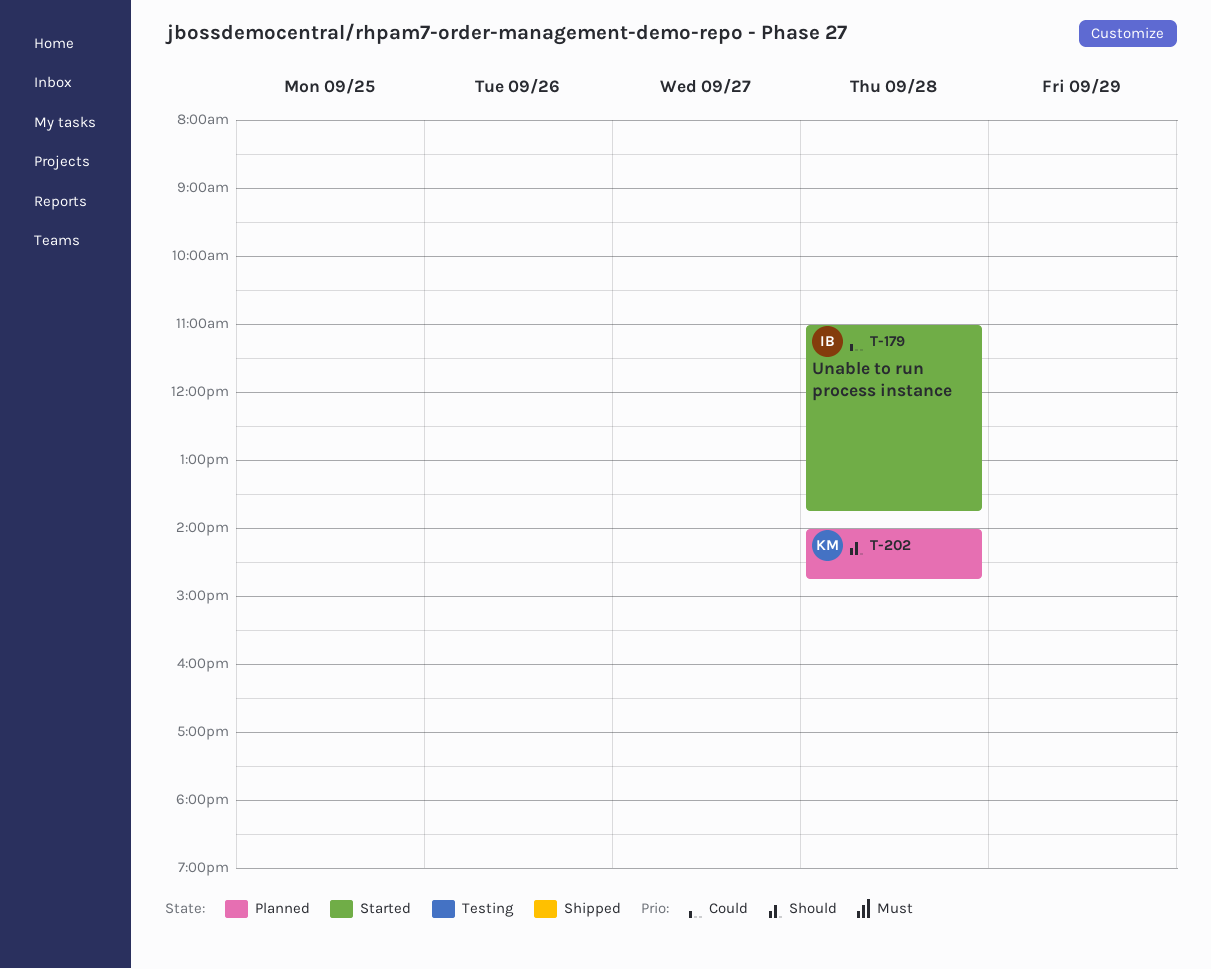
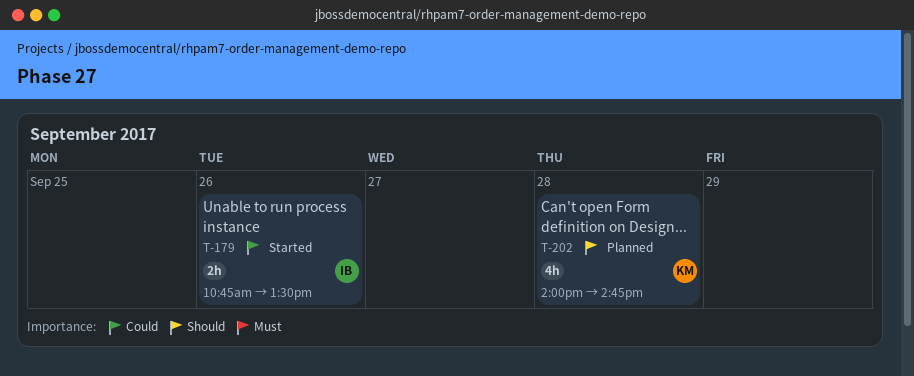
T-179, day: Sep 28 -> Sep 26
T-179, begins: 11:00 -> 10:45
T-179, ends: 13:45 -> 13:30

